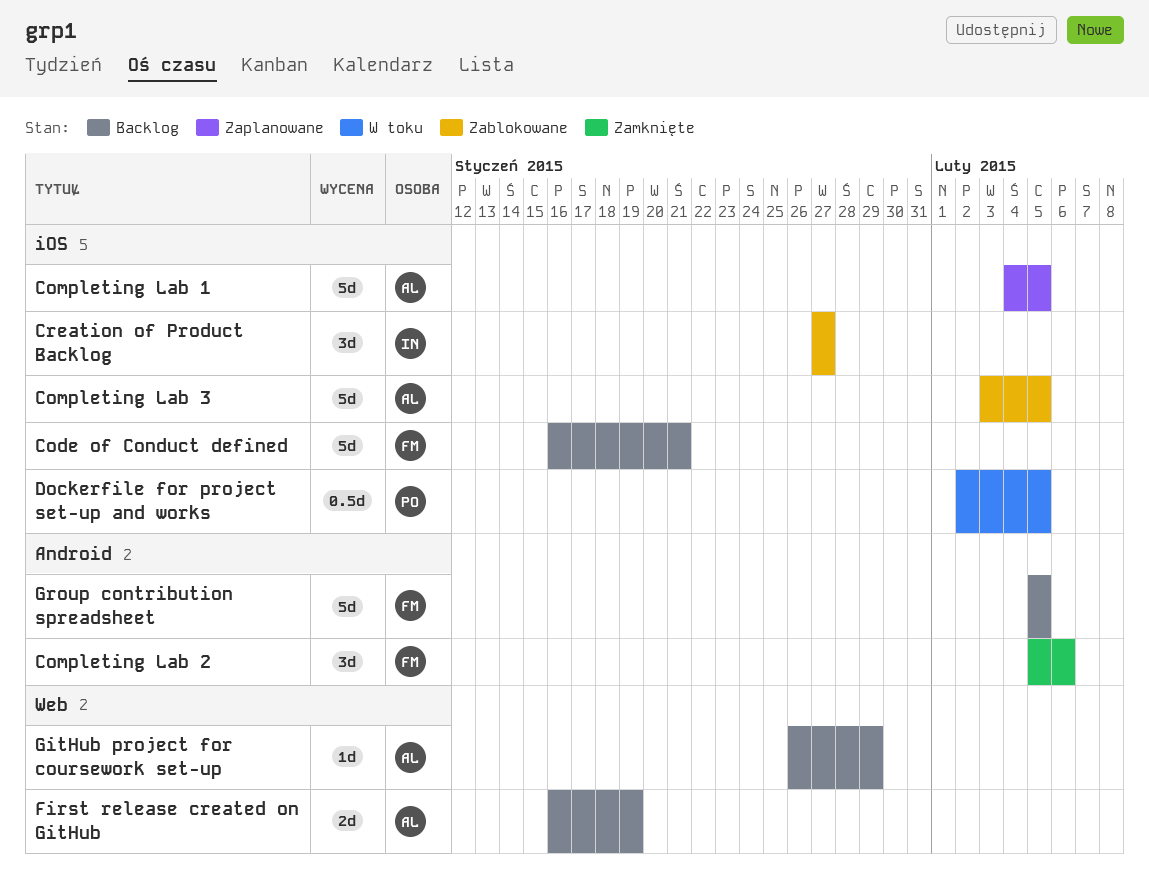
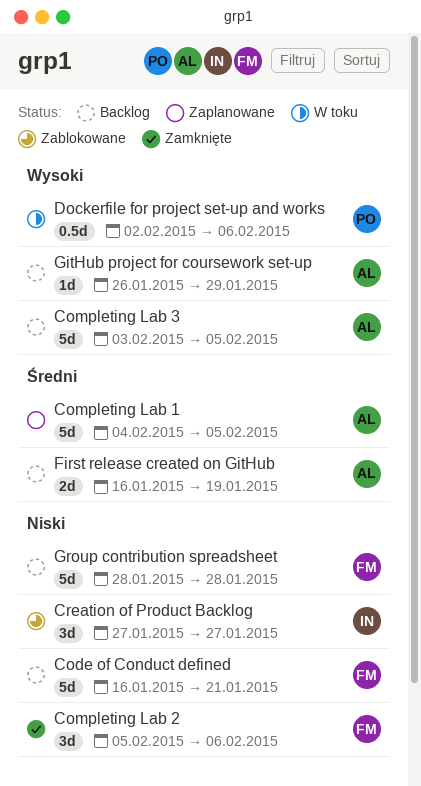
Completing Lab 3, status: Zablokowane -> Backlog
Dockerfile for project set-up and works, due: Feb 5 -> Feb 6
Group contribution spreadsheet, start: Feb 5 -> Jan 28
Group contribution spreadsheet, due: Feb 5 -> Jan 28

